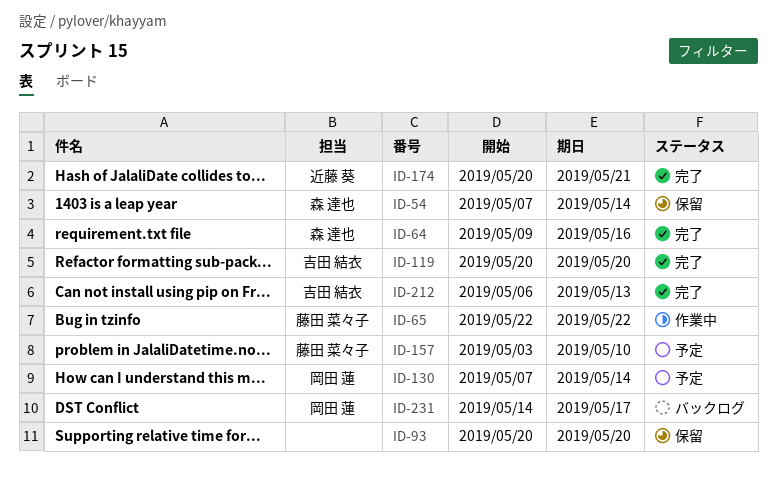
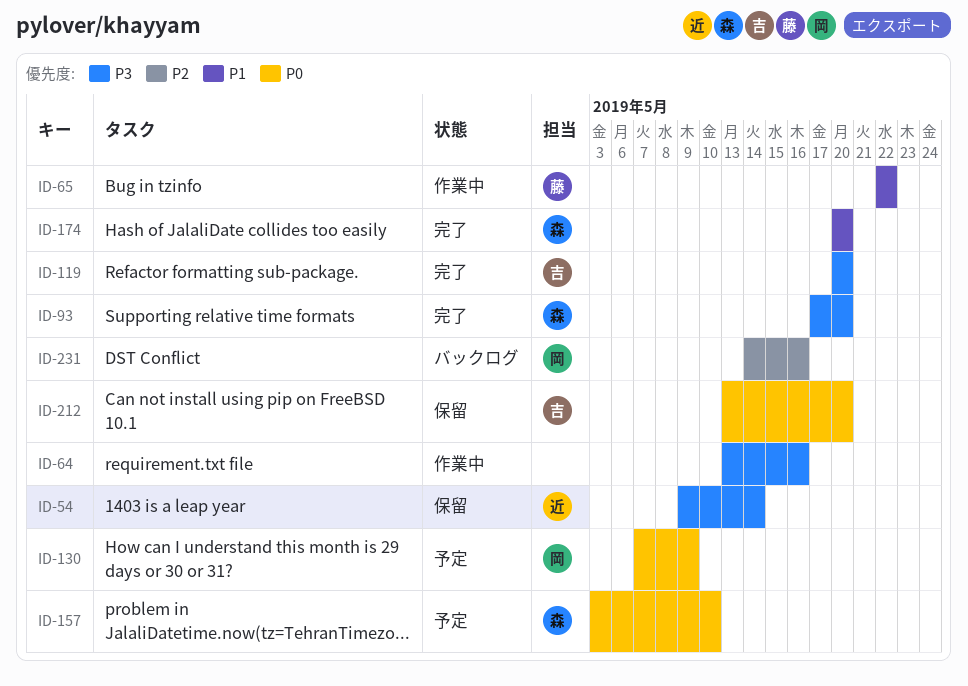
ID-54, owner: 森 達也 -> 近藤 葵
ID-54, start: May 7 -> May 9
ID-64, status: 完了 -> 作業中
ID-64, owner: 森 達也 -> none
ID-64, start: May 9 -> May 13
ID-93, status: 保留 -> 完了
ID-93, owner: none -> 森 達也
ID-93, start: May 20 -> May 17
ID-130, due: May 14 -> May 9
ID-157, owner: 藤田 菜々子 -> 森 達也
ID-174, owner: 近藤 葵 -> 森 達也
ID-174, due: May 21 -> May 20
ID-212, status: 完了 -> 保留
ID-212, start: May 6 -> May 13
ID-212, due: May 13 -> May 20
ID-231, due: May 17 -> May 16

